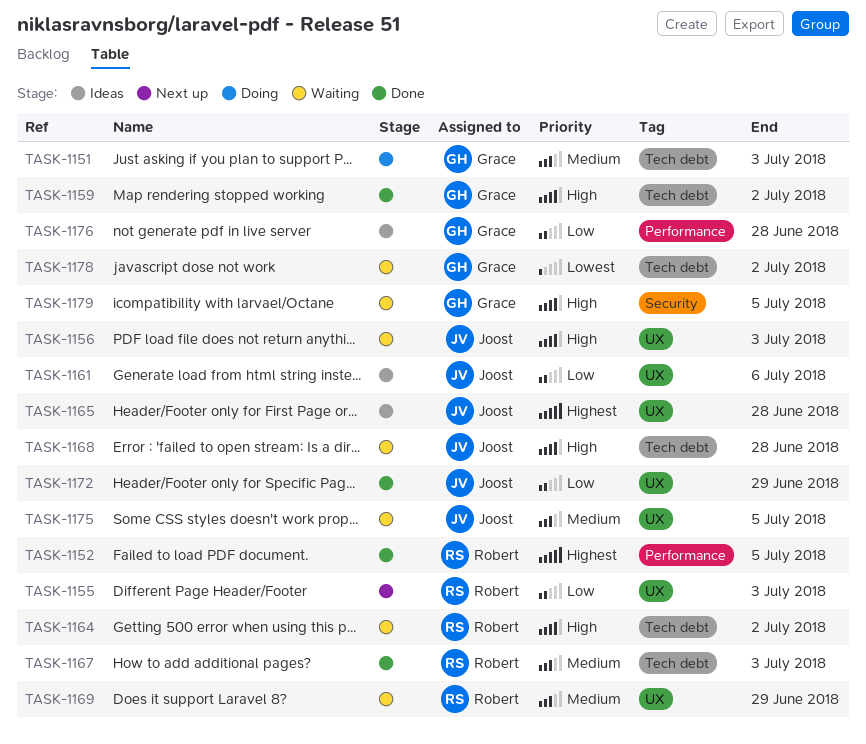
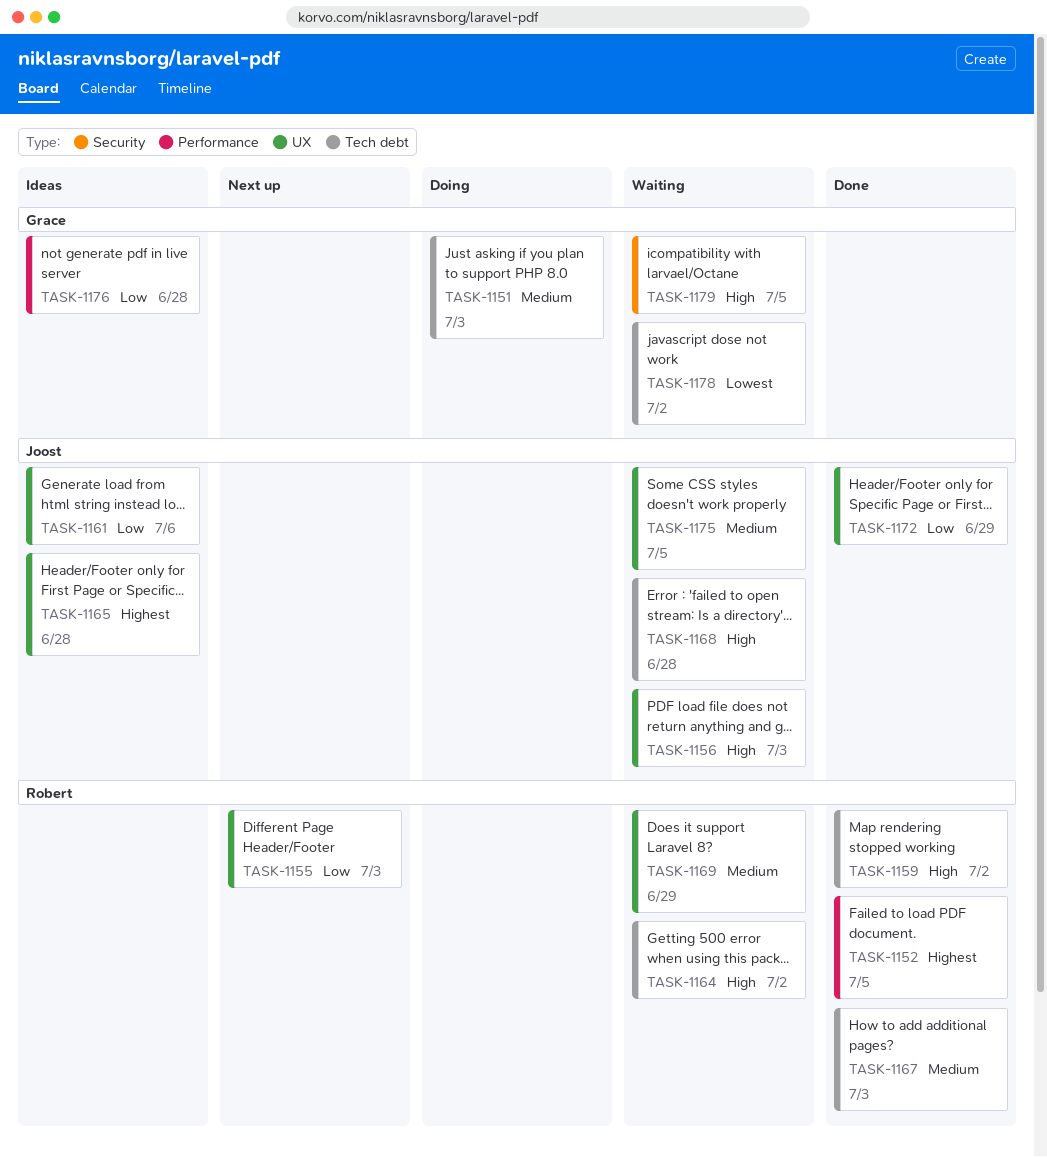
TASK-1159, owner: Grace -> Robert

